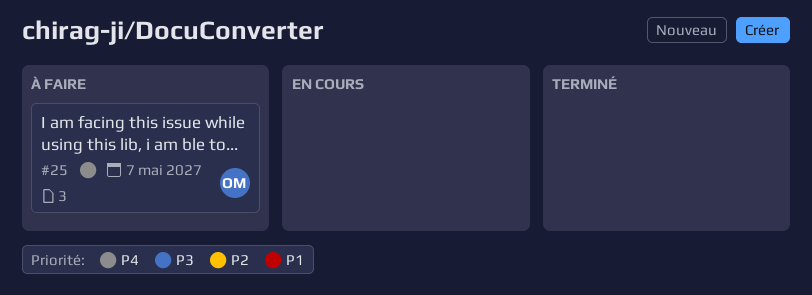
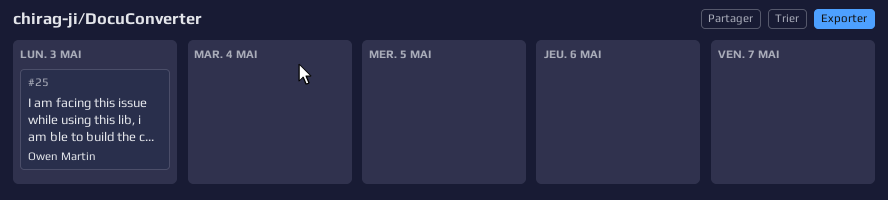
#25, due: May 7 -> May 3

